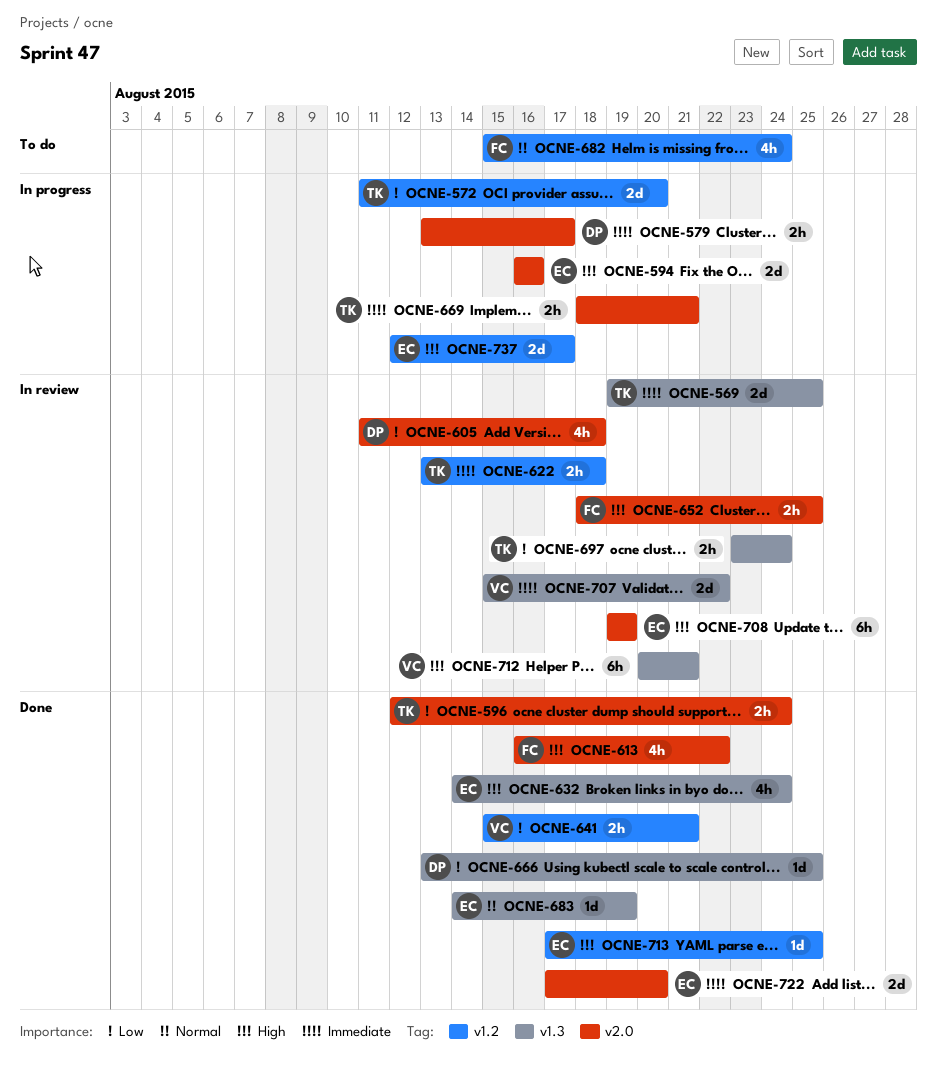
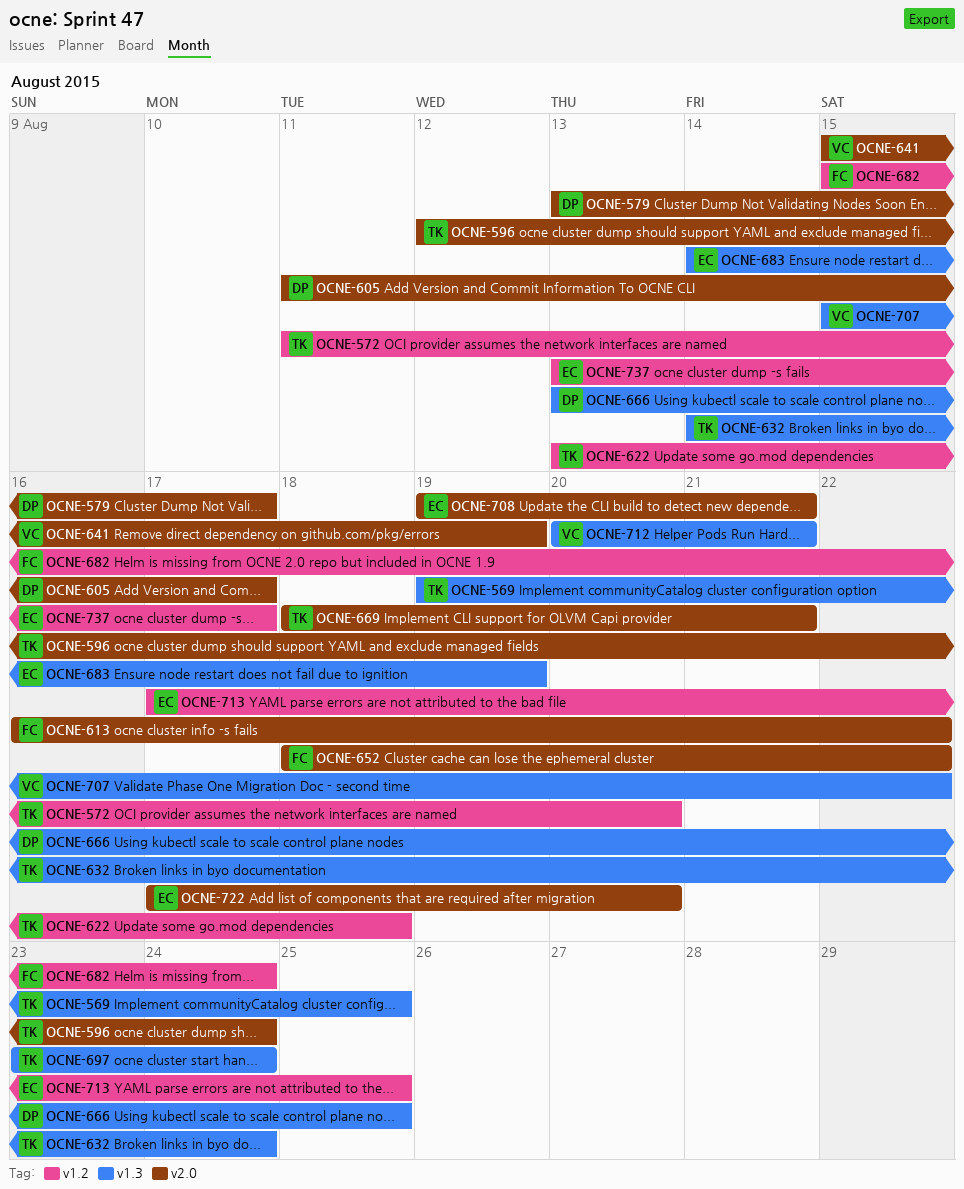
OCNE-594: present -> none
OCNE-605, due: Aug 18 -> Aug 17
OCNE-632, owner: EC -> TK
OCNE-641, label: v1.2 -> v2.0
OCNE-641, due: Aug 21 -> Aug 19
OCNE-652, due: Aug 25 -> Aug 22
OCNE-708, due: Aug 19 -> Aug 21
OCNE-737, start: Aug 12 -> Aug 13

